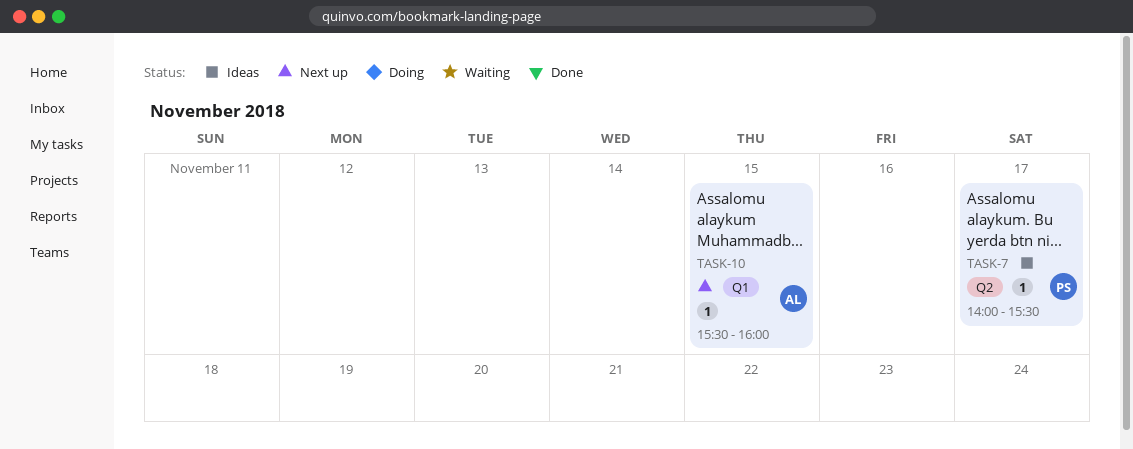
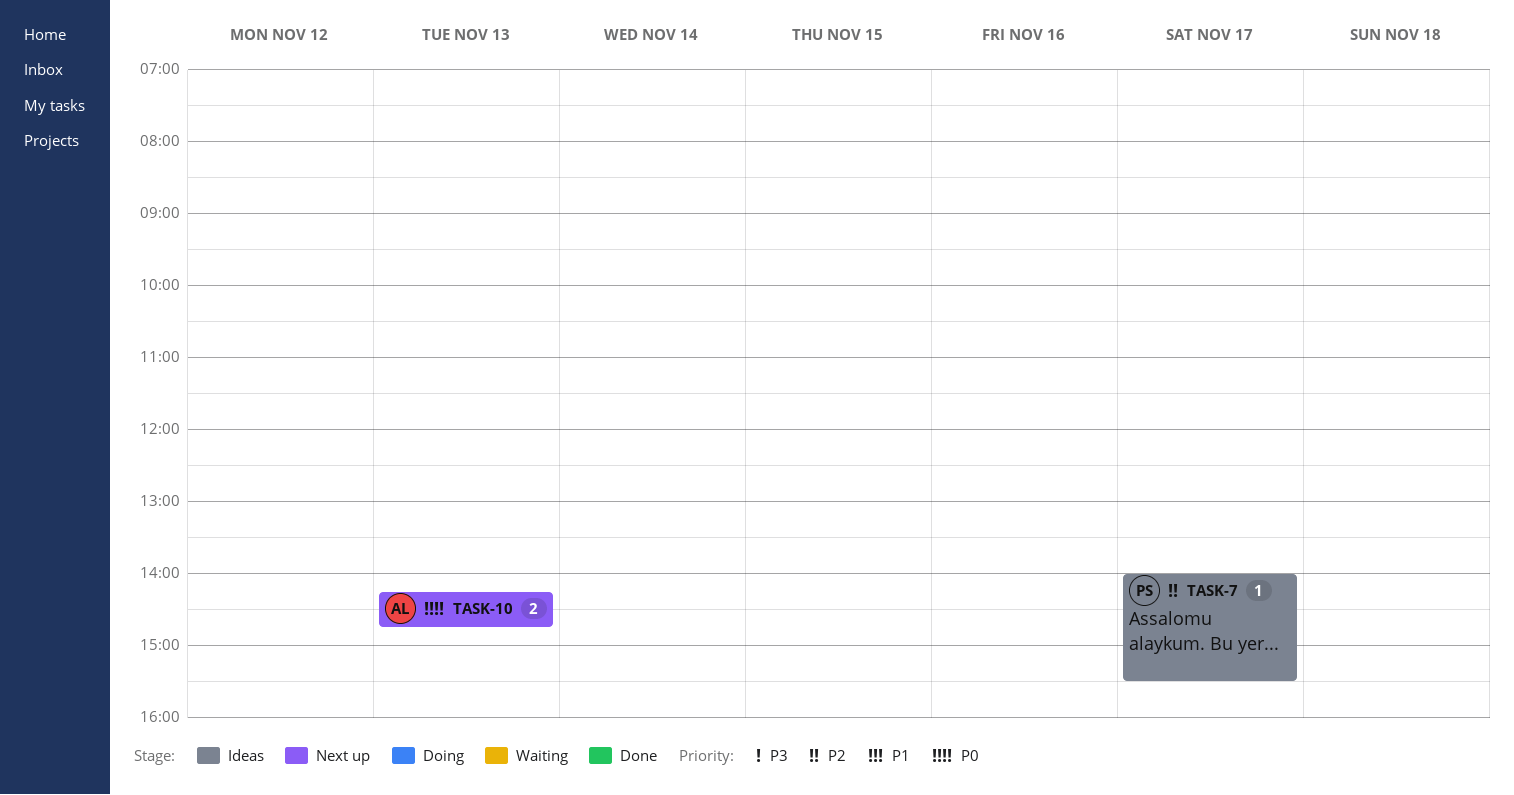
TASK-10, estimate: 1 -> 2
TASK-10, day: Nov 15 -> Nov 13
TASK-10, begins: 15:30 -> 14:15
TASK-10, ends: 16:00 -> 14:45

